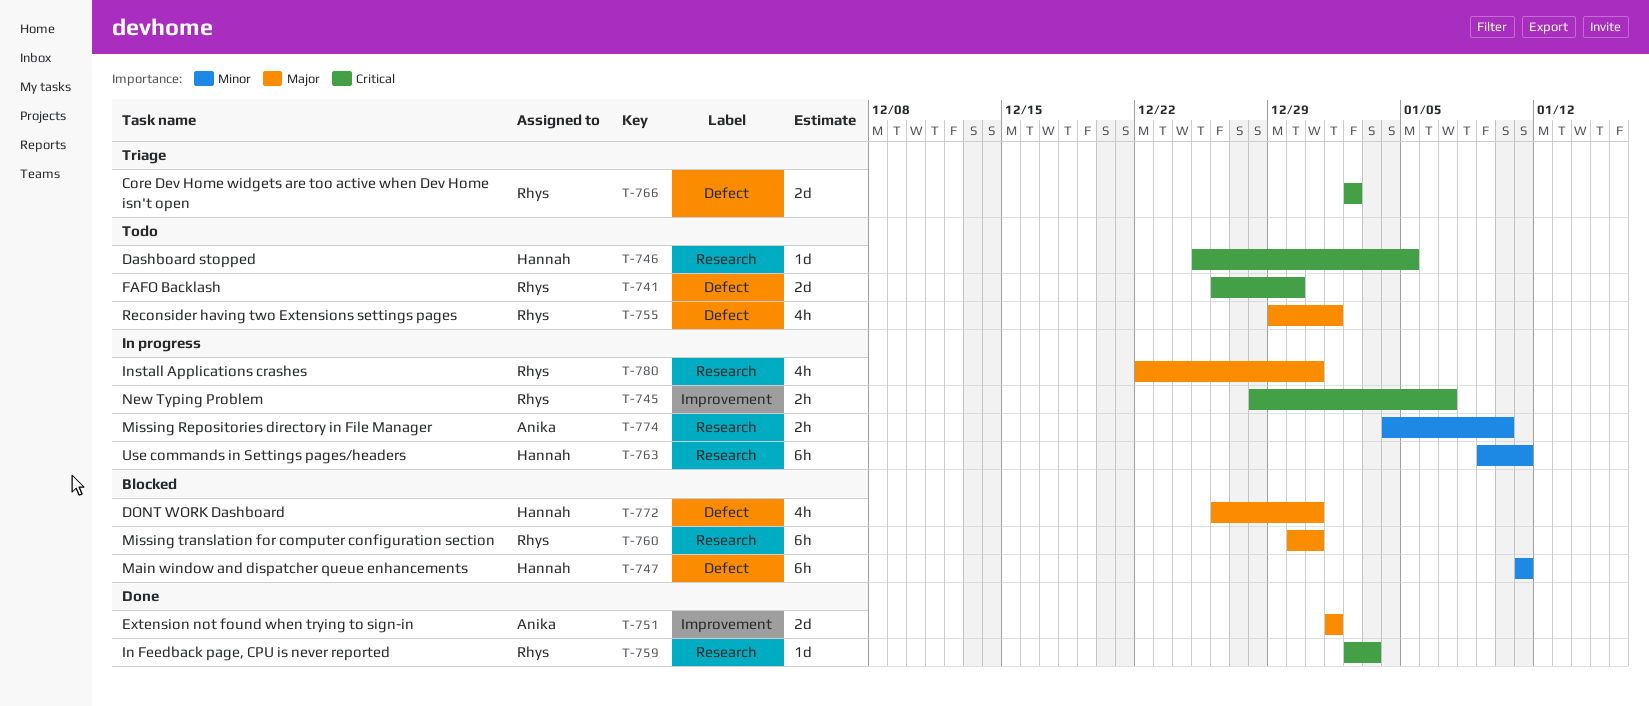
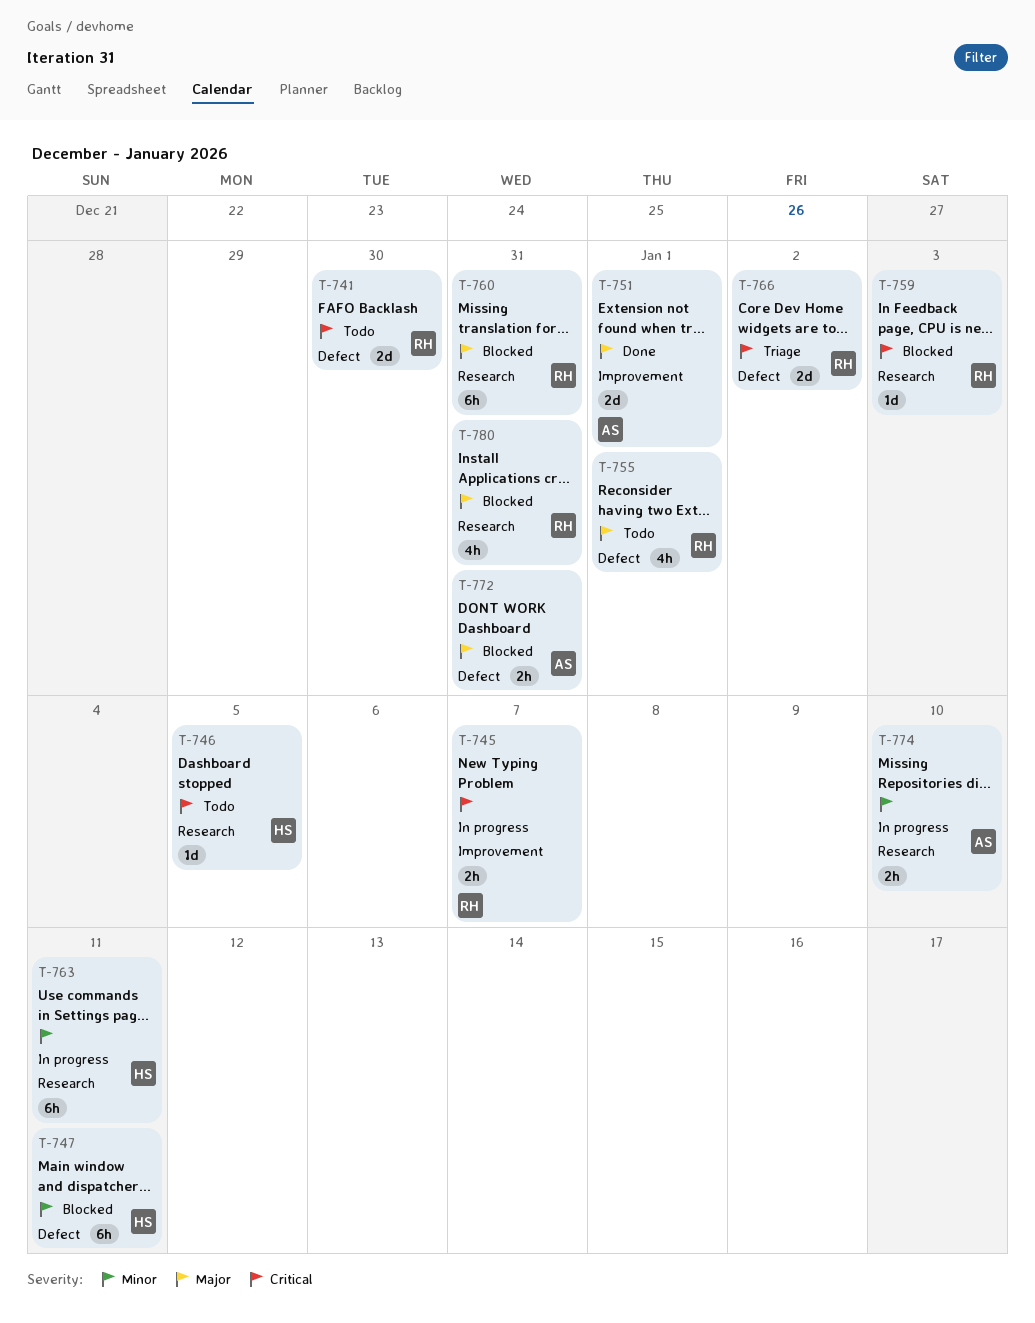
T-759, status: Done -> Blocked
T-772, owner: Hannah -> Anika
T-772, estimate: 4h -> 2h
T-780, status: In progress -> Blocked

